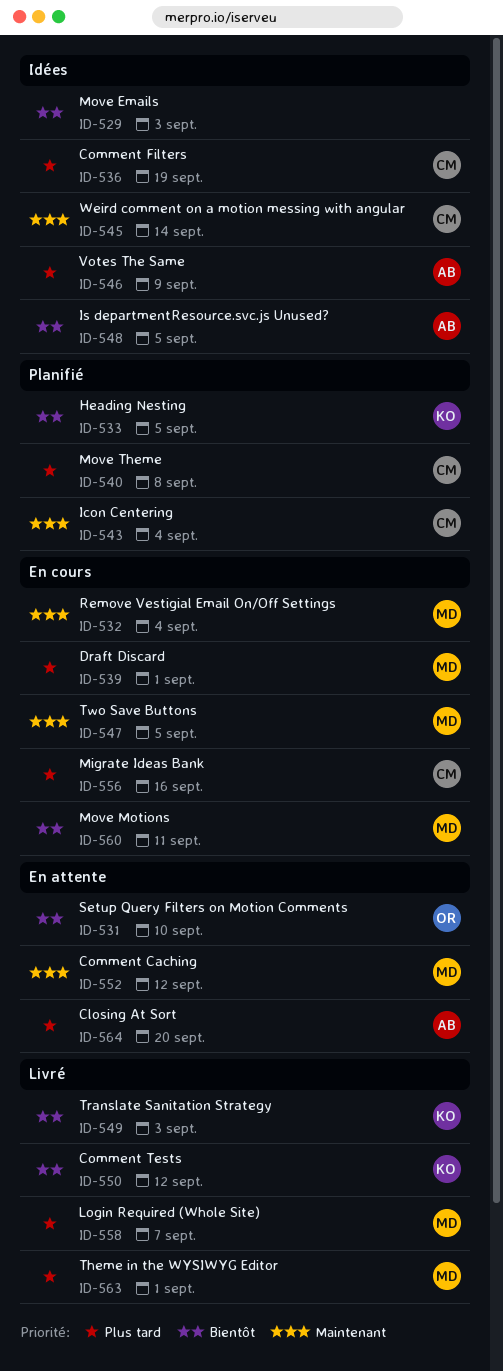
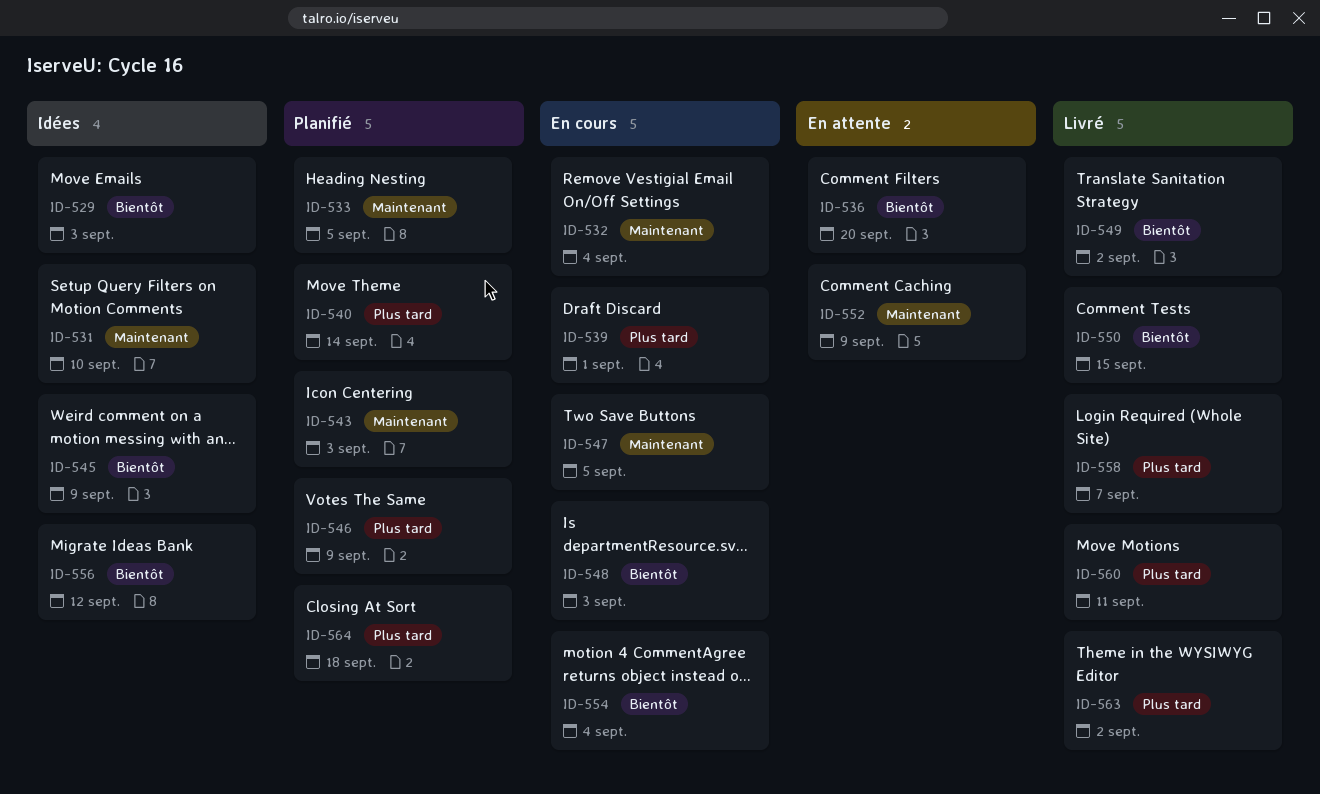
ID-531, status: En attente -> Idées
ID-531, priority: Bientôt -> Maintenant
ID-533, priority: Bientôt -> Maintenant
ID-536, status: Idées -> En attente
ID-536, priority: Plus tard -> Bientôt
ID-536, due: Sep 19 -> Sep 20
ID-540, due: Sep 8 -> Sep 14
ID-543, due: Sep 4 -> Sep 3
ID-545, priority: Maintenant -> Bientôt
ID-545, due: Sep 14 -> Sep 9
ID-546, status: Idées -> Planifié
ID-548, status: Idées -> En cours
ID-548, due: Sep 5 -> Sep 3
ID-549, due: Sep 3 -> Sep 2
ID-550, due: Sep 12 -> Sep 15
ID-552, due: Sep 12 -> Sep 9
ID-554: none -> present
ID-556, status: En cours -> Idées
ID-556, priority: Plus tard -> Bientôt
ID-556, due: Sep 16 -> Sep 12
ID-560, status: En cours -> Livré
ID-560, priority: Bientôt -> Plus tard
ID-563, due: Sep 1 -> Sep 2
ID-564, status: En attente -> Planifié
ID-564, due: Sep 20 -> Sep 18

